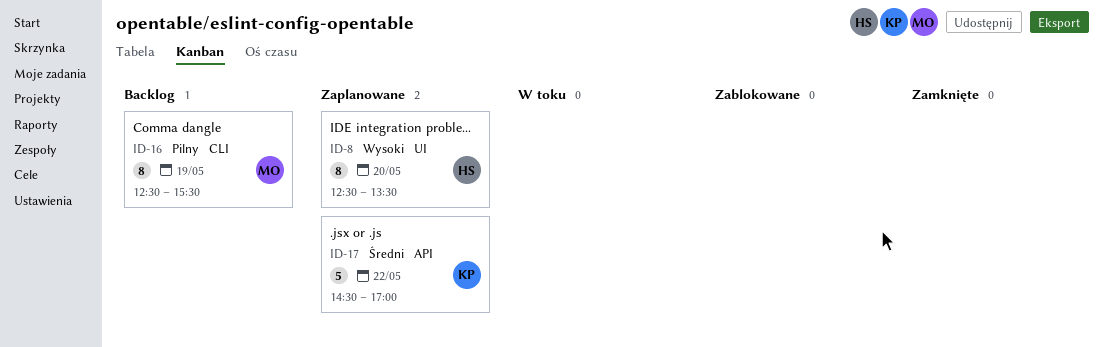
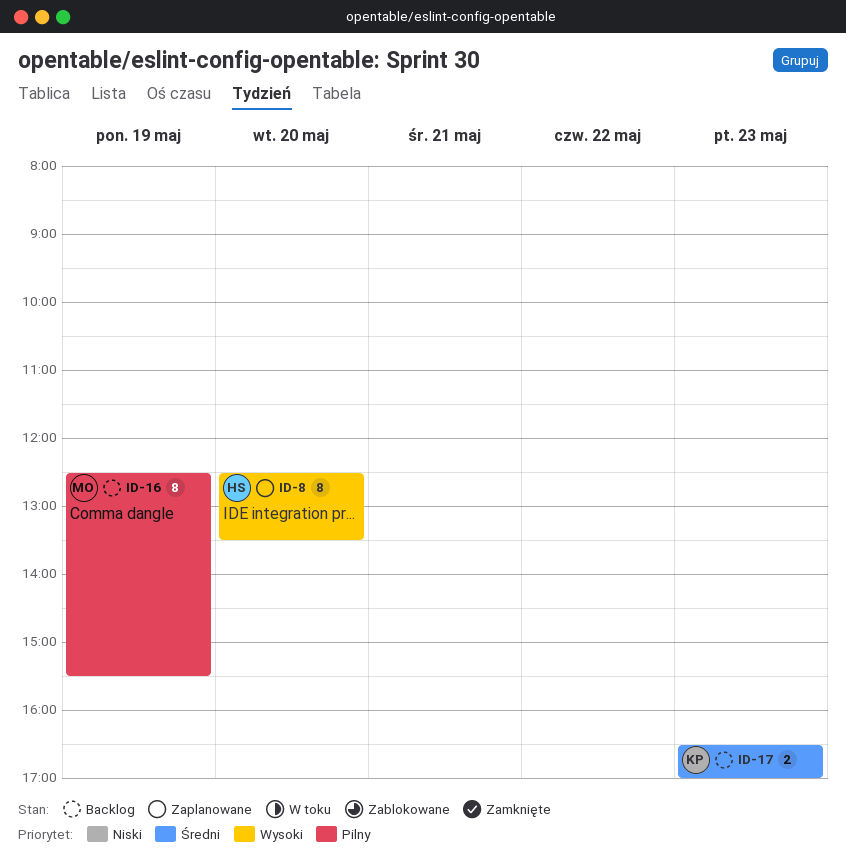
ID-17, status: Zaplanowane -> Backlog
ID-17, estimate: 5 -> 2
ID-17, day: May 22 -> May 23
ID-17, begins: 14:30 -> 16:30

